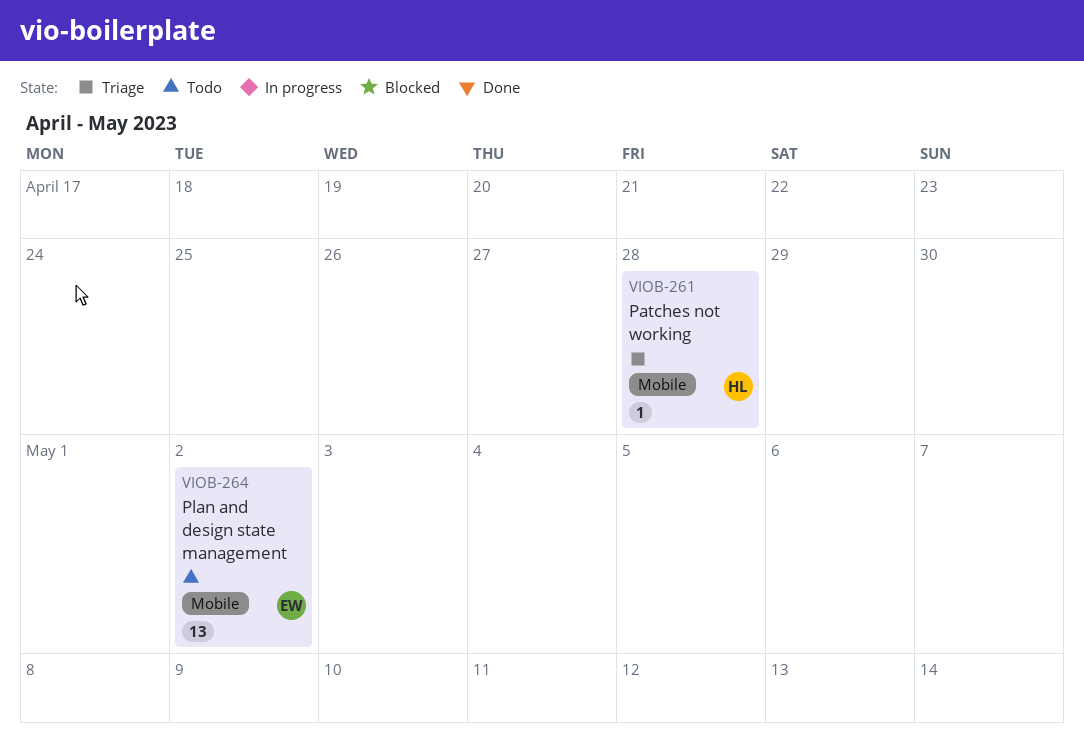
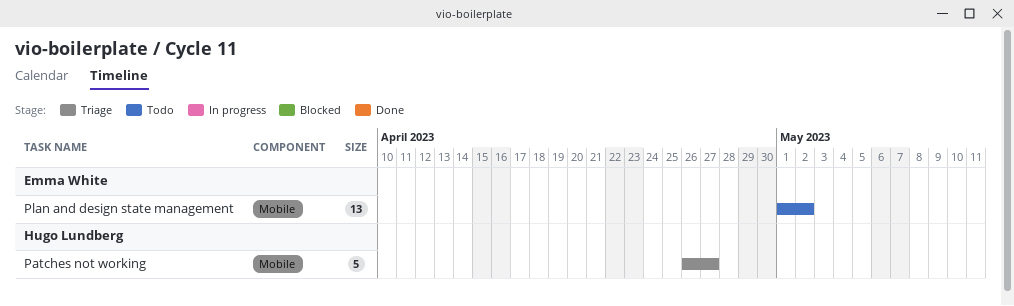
Patches not working, estimate: 1 -> 5
Patches not working, due: Apr 28 -> Apr 27

